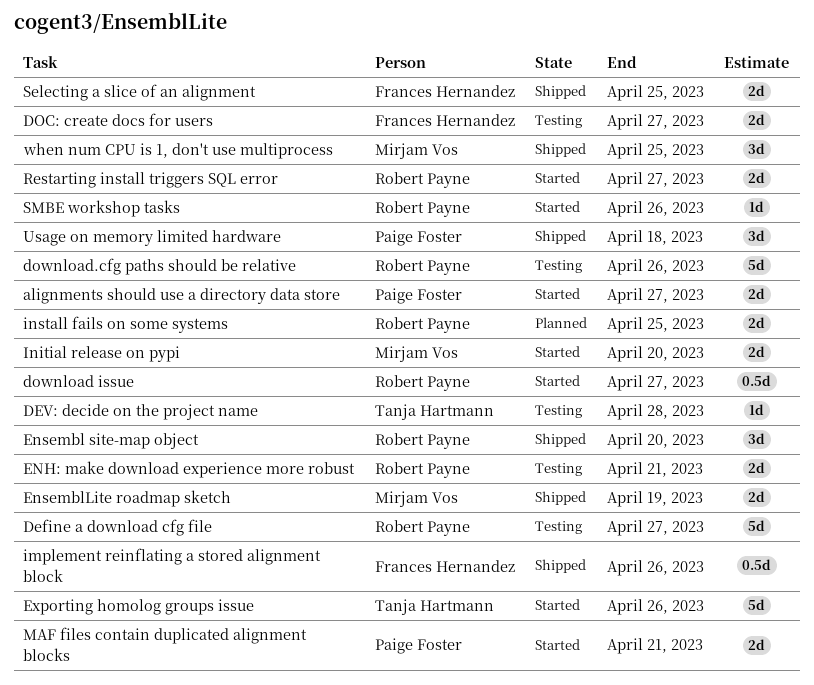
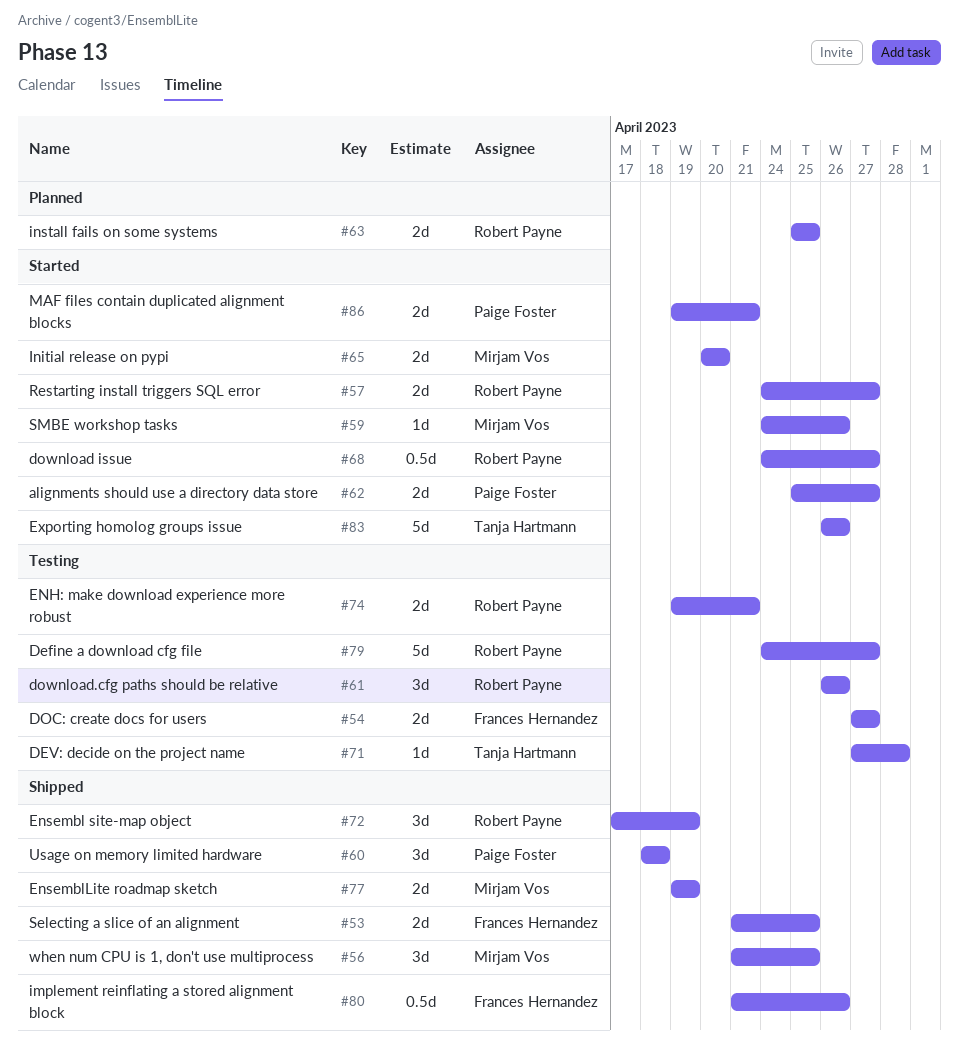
download.cfg paths should be relative, estimate: 5d -> 3d
Ensembl site-map object, due: Apr 20 -> Apr 19
SMBE workshop tasks, owner: Robert Payne -> Mirjam Vos

